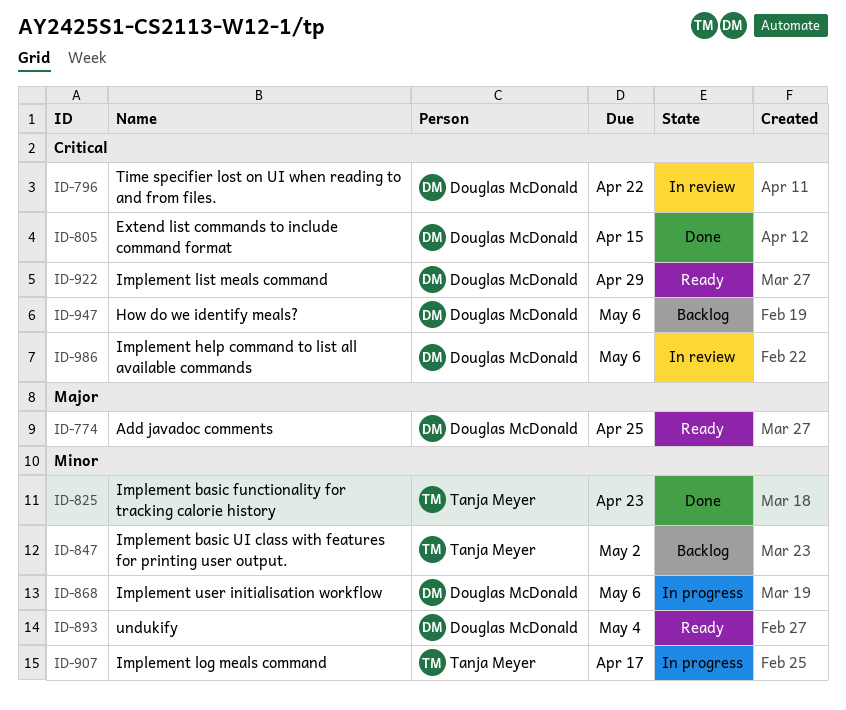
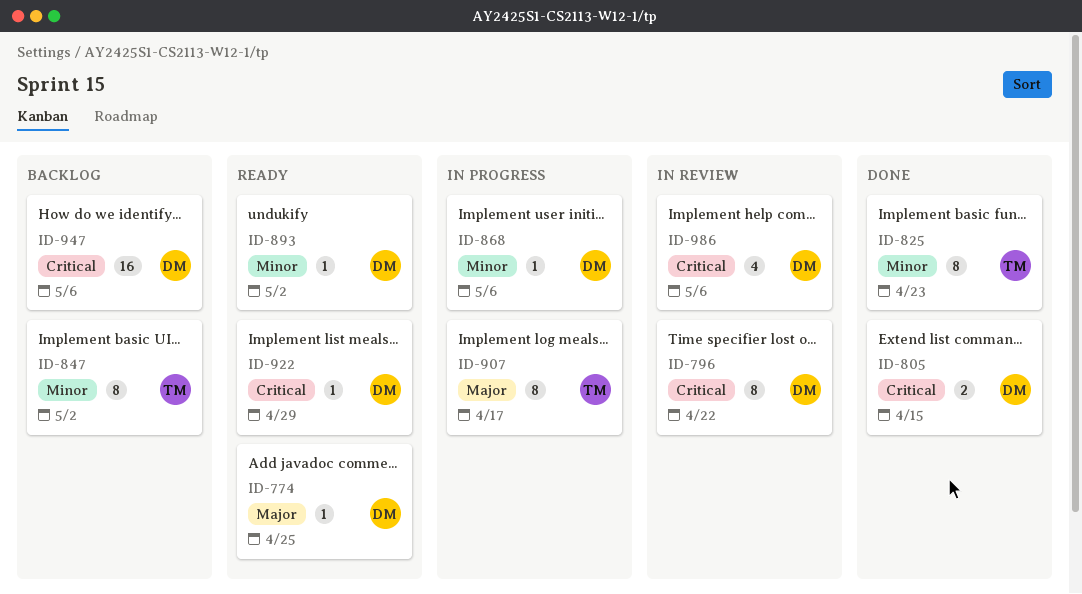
ID-893, due: May 4 -> May 2
ID-907, priority: Minor -> Major

